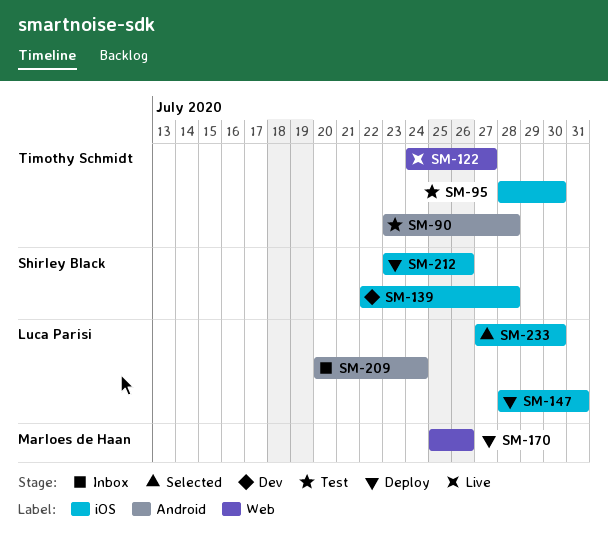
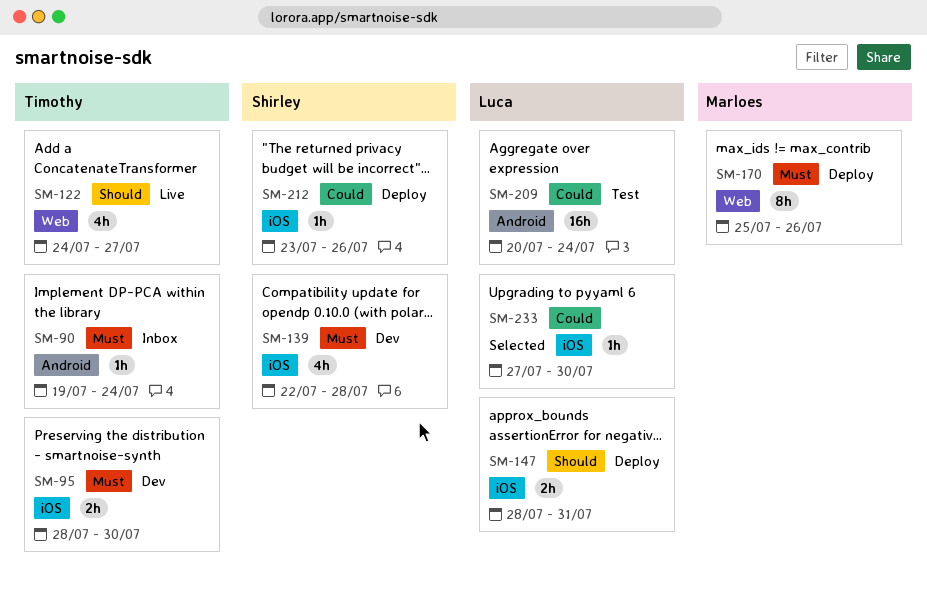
SM-90, status: Test -> Inbox
SM-90, start: Jul 23 -> Jul 19
SM-90, due: Jul 28 -> Jul 24
SM-95, status: Test -> Dev
SM-209, status: Inbox -> Test

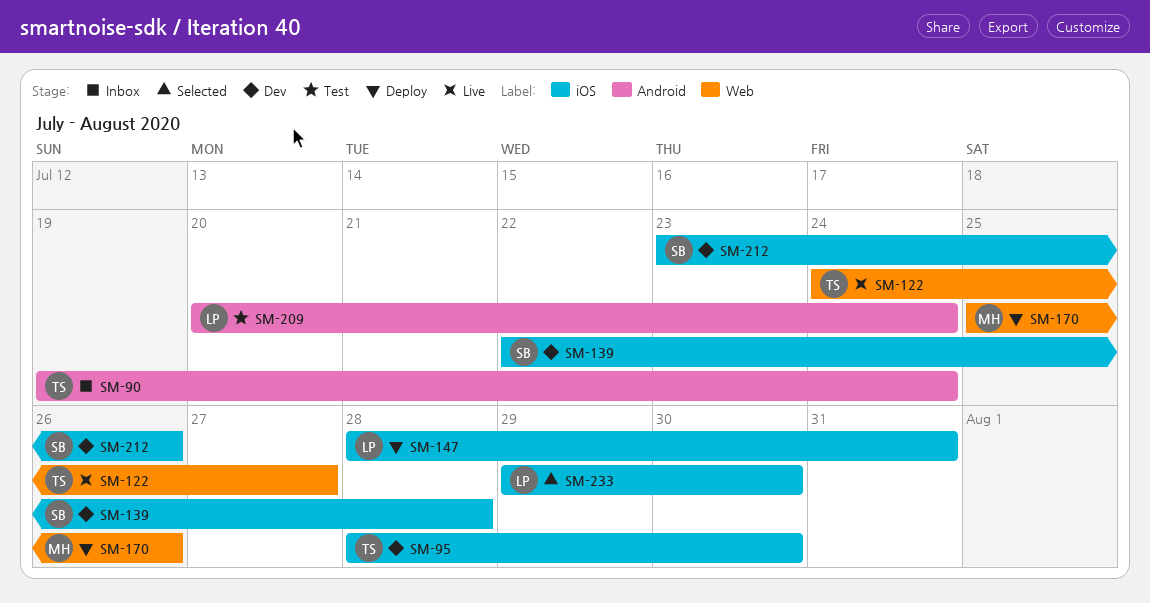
SM-212, status: Deploy -> Dev
SM-233, start: Jul 27 -> Jul 29

